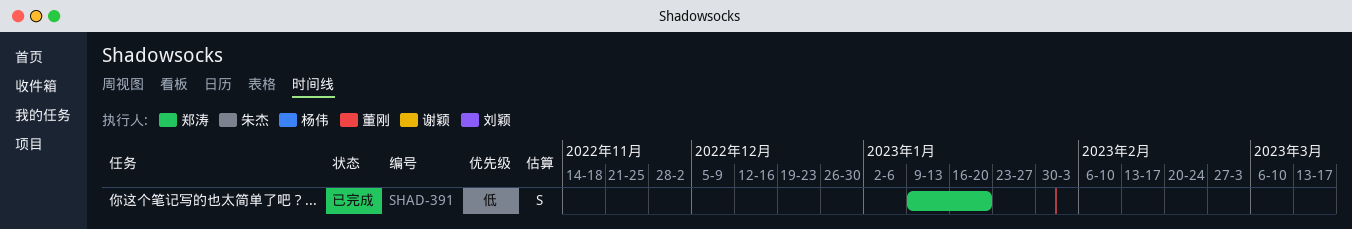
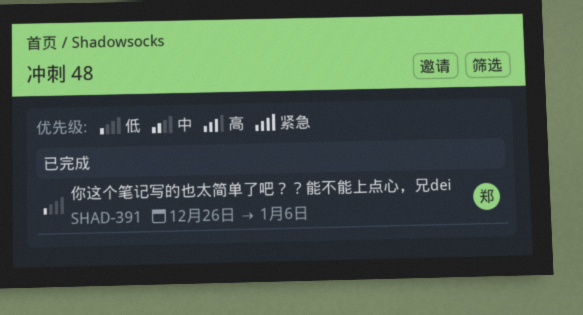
SHAD-391, start: Jan 9 -> Dec 26
SHAD-391, due: Jan 20 -> Jan 6

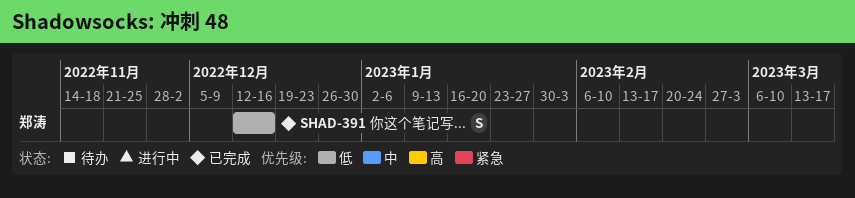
SHAD-391, start: Dec 26 -> Dec 12
SHAD-391, due: Jan 6 -> Dec 16

